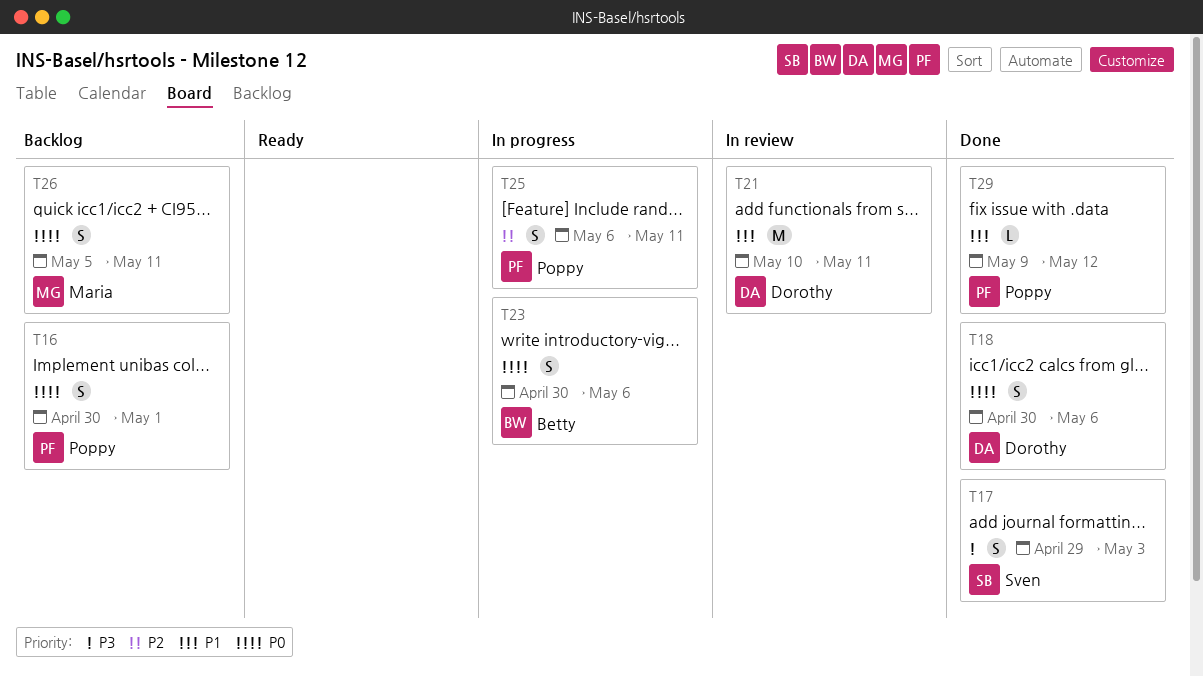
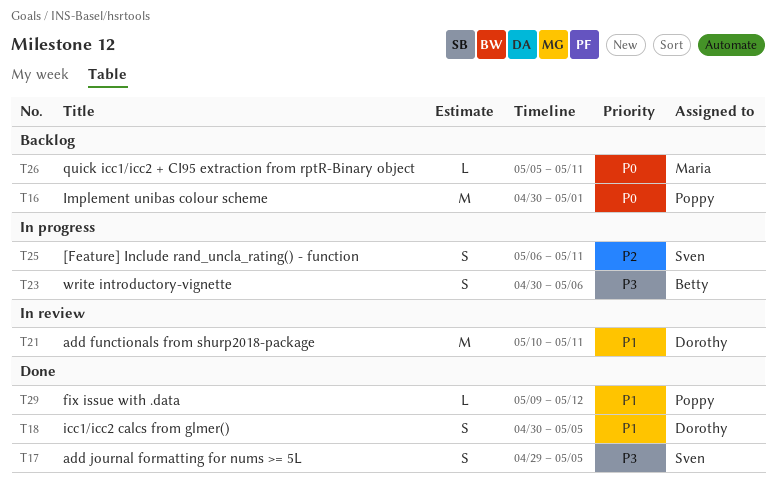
T16, estimate: S -> M
T17, due: May 3 -> May 5
T18, priority: P0 -> P1
T18, due: May 6 -> May 5
T23, priority: P0 -> P3
T25, owner: Poppy -> Sven
T26, estimate: S -> L

